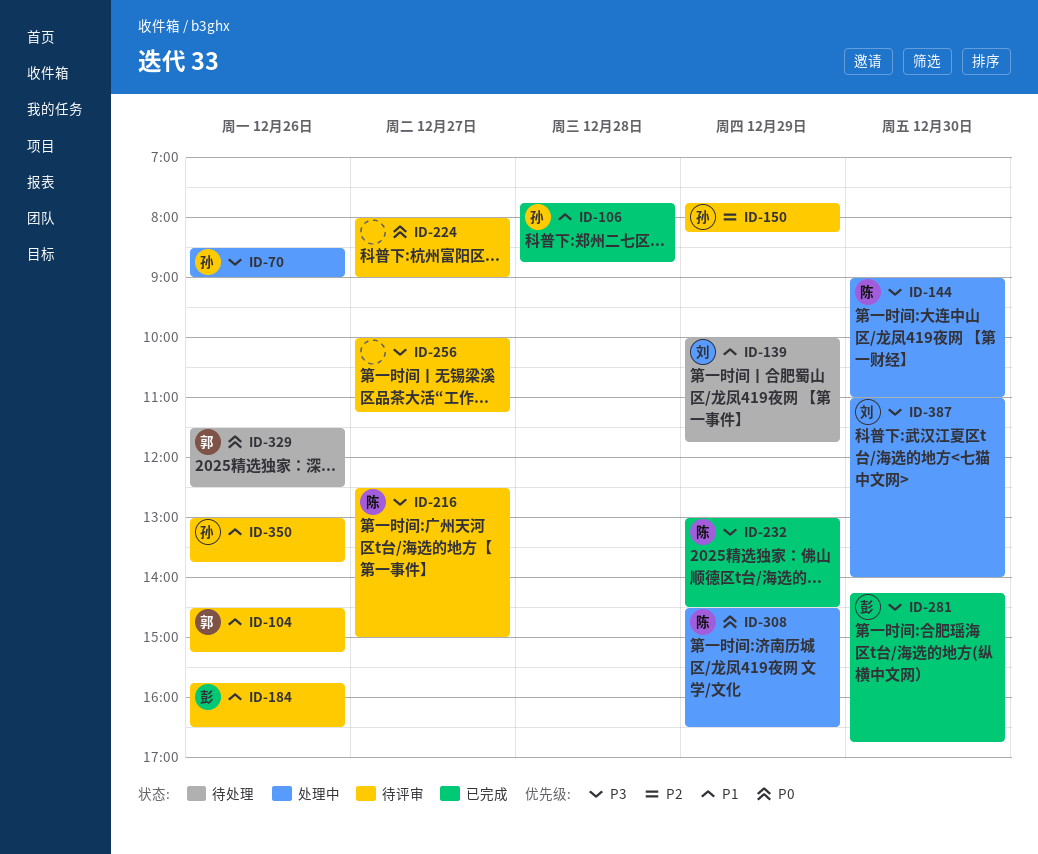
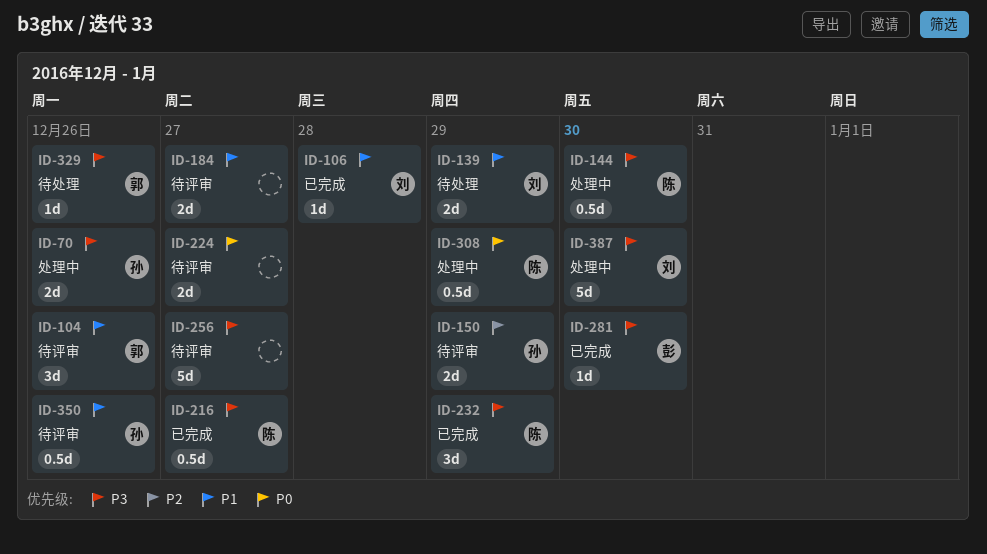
ID-106, owner: 孙 -> 刘
ID-184, owner: 彭 -> none
ID-184, day: Dec 26 -> Dec 27
ID-216, status: 待评审 -> 已完成
ID-329, priority: P0 -> P3

